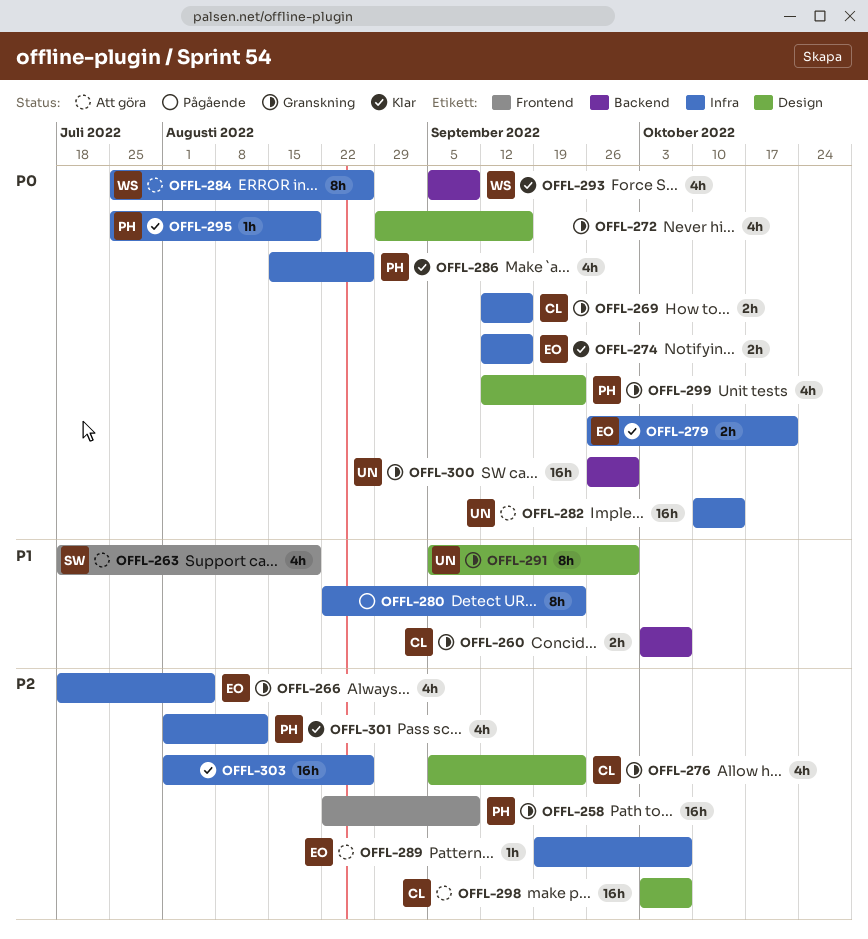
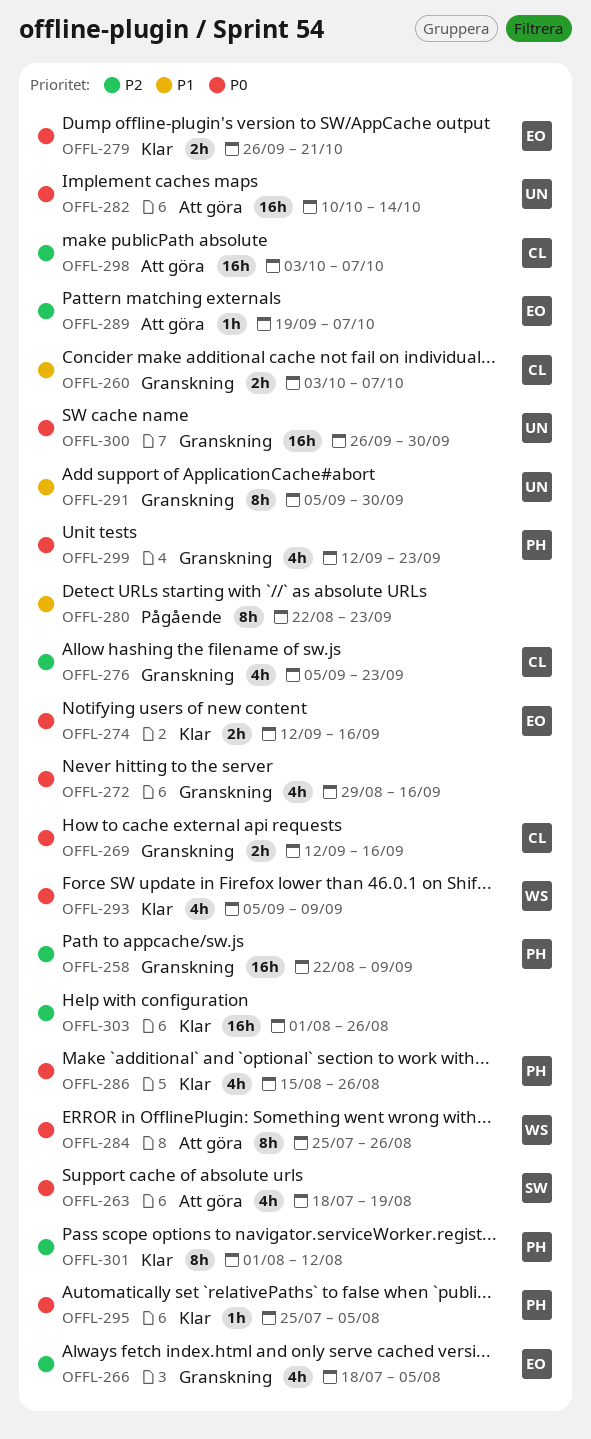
OFFL-263, priority: P1 -> P0
OFFL-295, due: Aug 19 -> Aug 5
OFFL-301, estimate: 4h -> 8h

